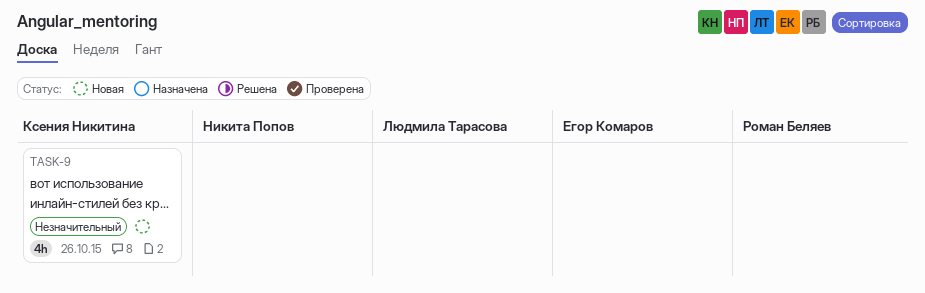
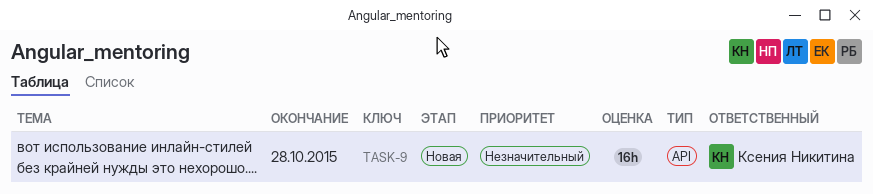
TASK-9, estimate: 4h -> 16h
TASK-9, due: Oct 26 -> Oct 28

